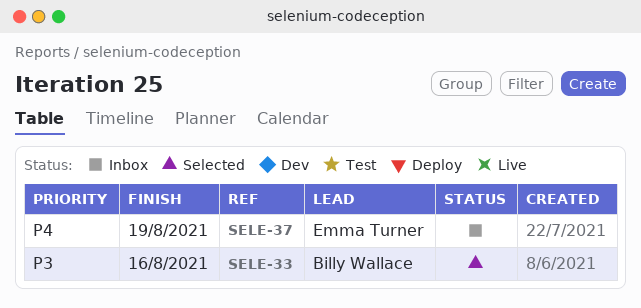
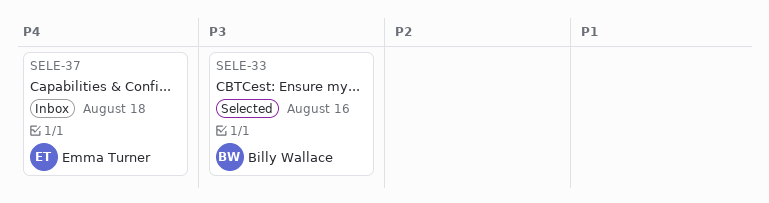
SELE-37, due: Aug 19 -> Aug 18

